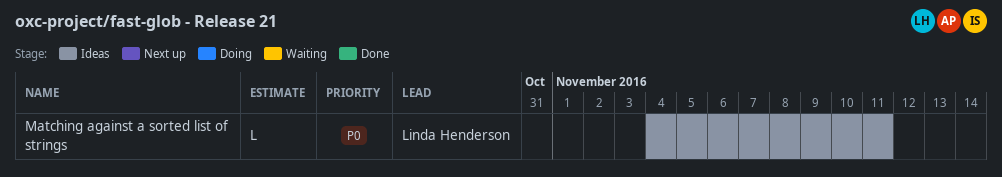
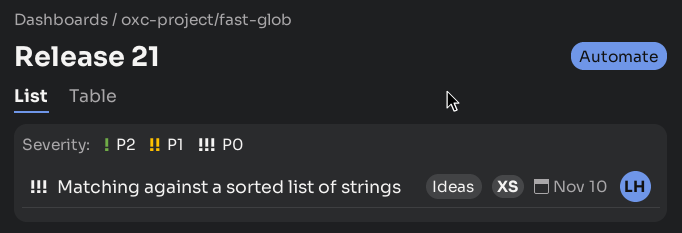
Matching against a sorted list of strings, estimate: L -> XS
Matching against a sorted list of strings, due: Nov 11 -> Nov 10

